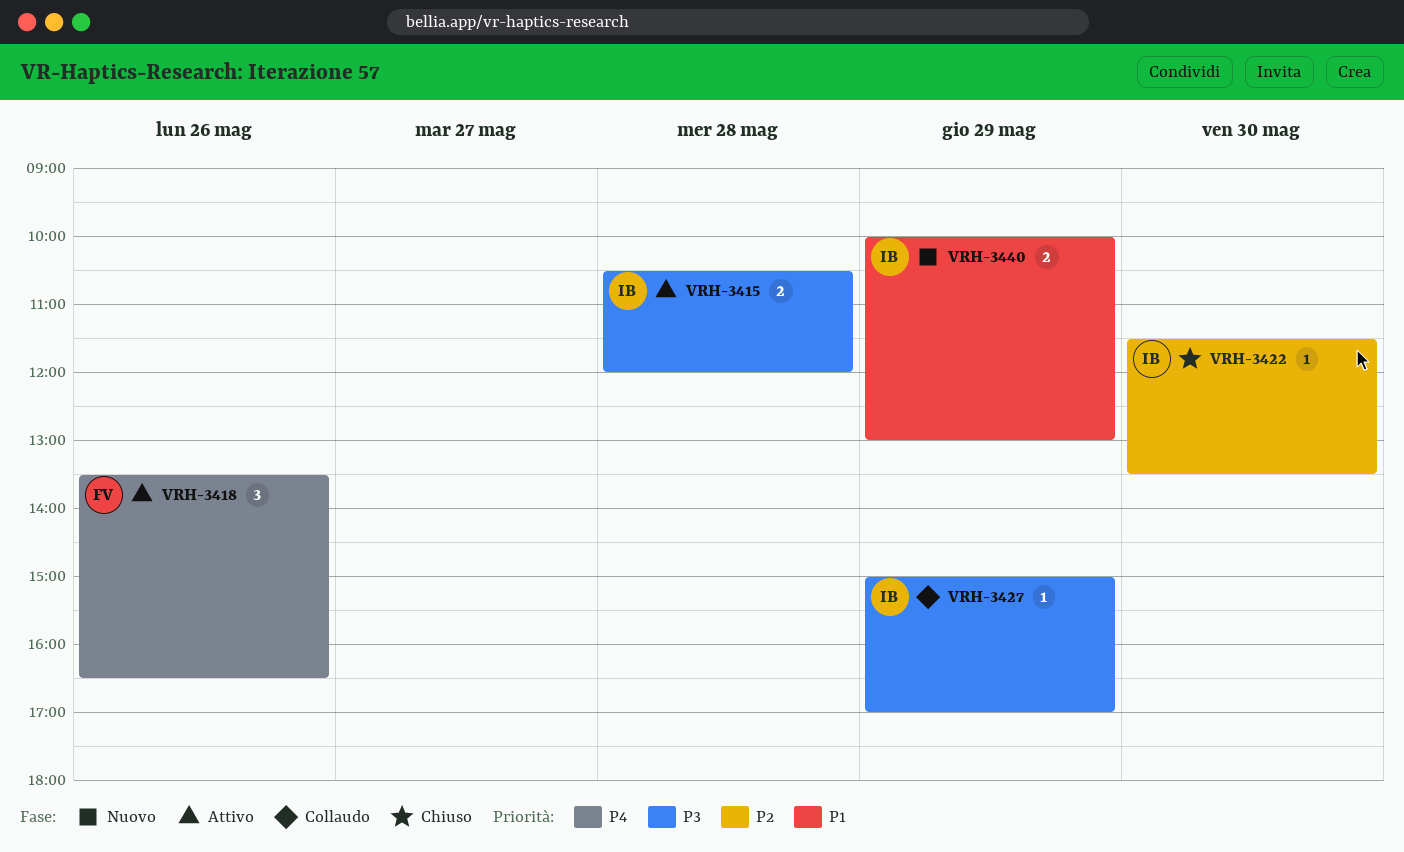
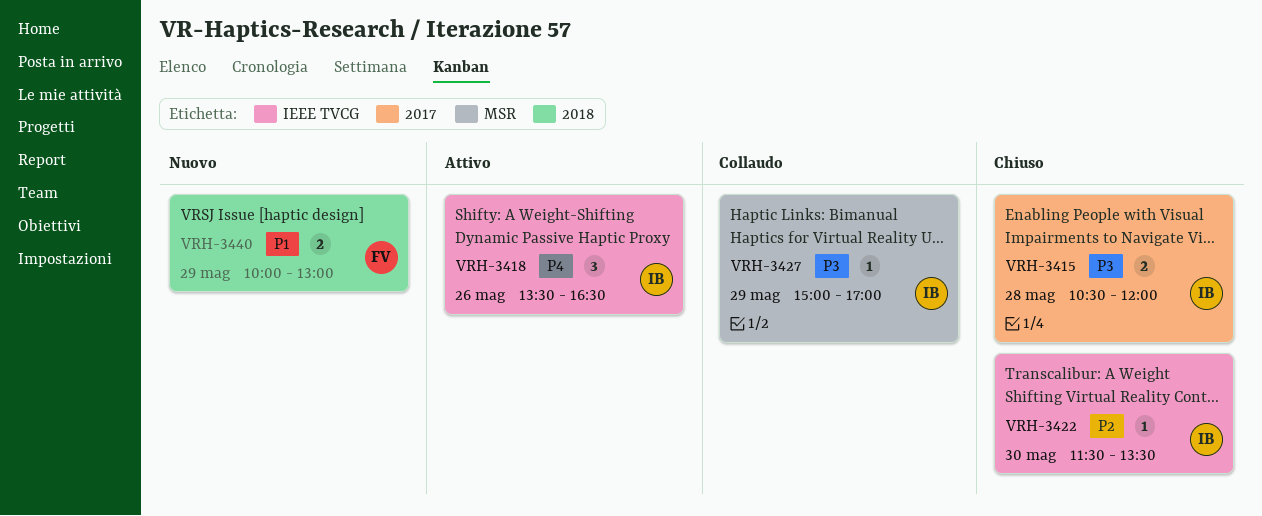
VRH-3415, status: Attivo -> Chiuso
VRH-3418, owner: FV -> IB
VRH-3440, owner: IB -> FV

